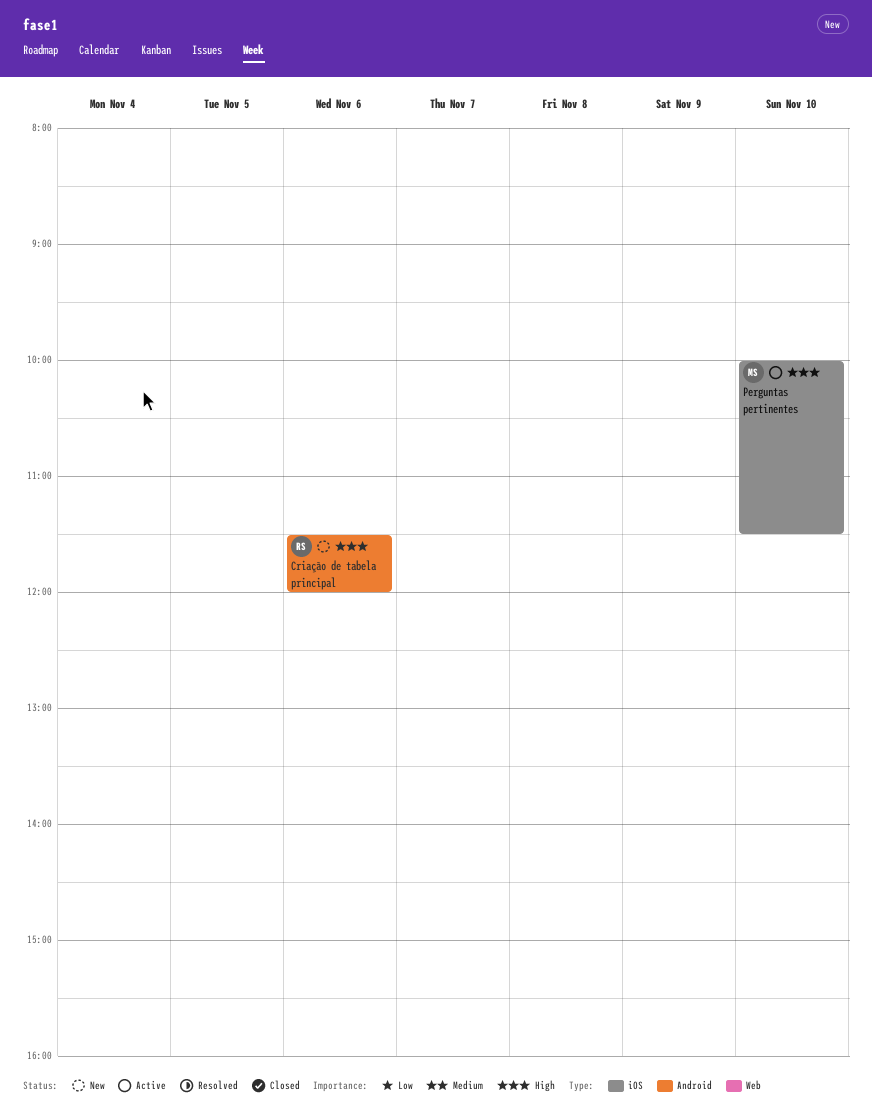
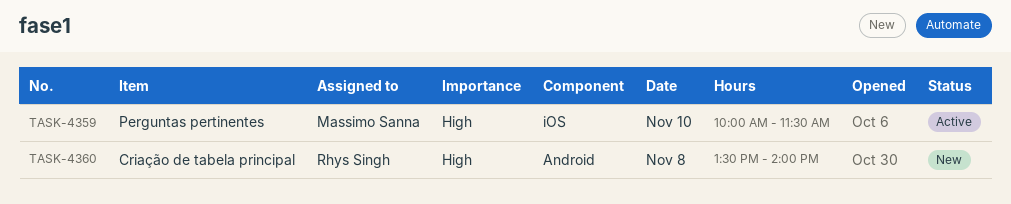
Criação de tabela principal, day: Nov 6 -> Nov 8
Criação de tabela principal, begins: 11:30 -> 13:30
Criação de tabela principal, ends: 12:00 -> 14:00

